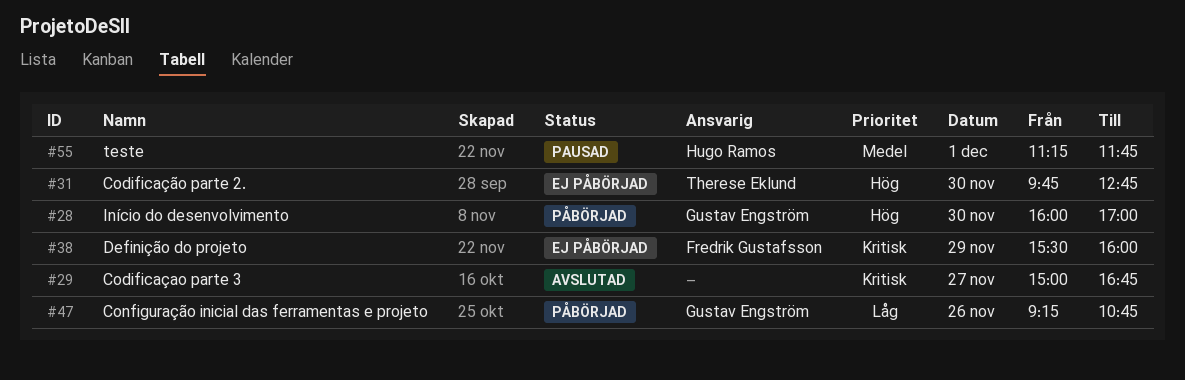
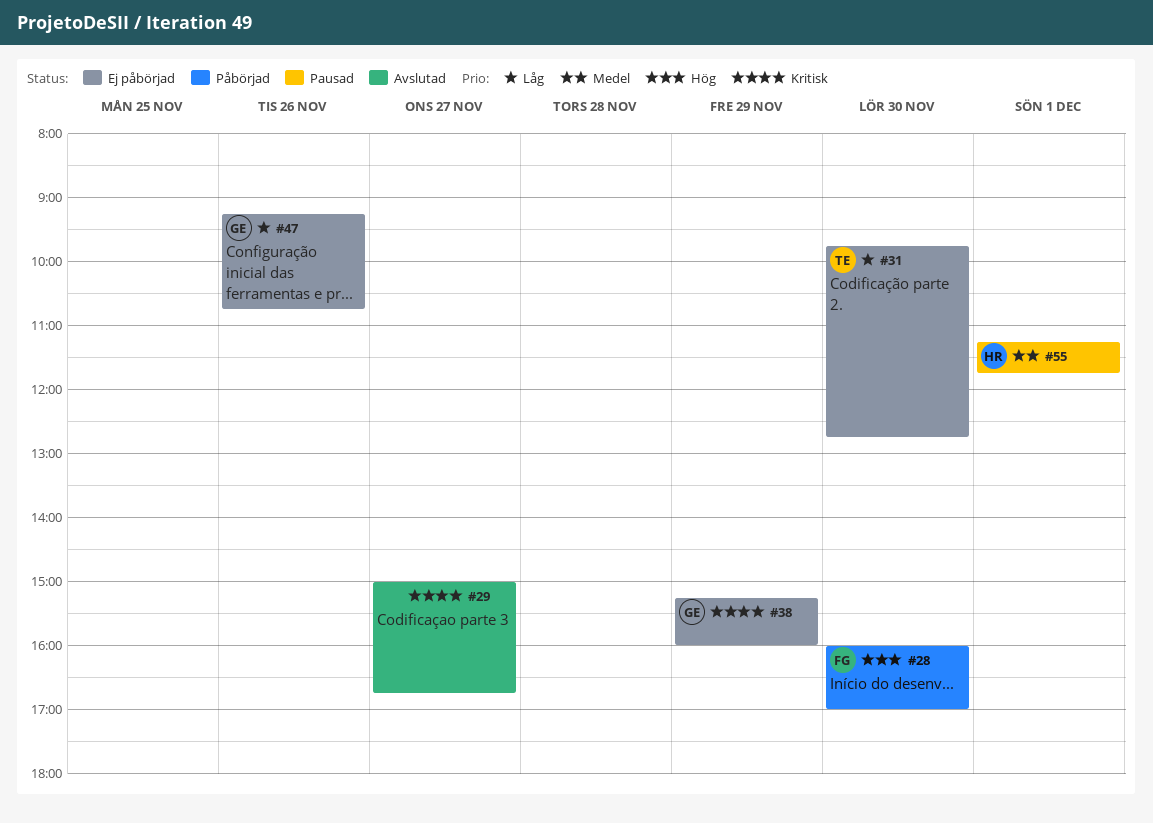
#28, owner: Gustav Engström -> Fredrik Gustafsson
#31, priority: Hög -> Låg
#38, owner: Fredrik Gustafsson -> Gustav Engström
#38, begins: 15:30 -> 15:15
#47, status: Påbörjad -> Ej påbörjad

